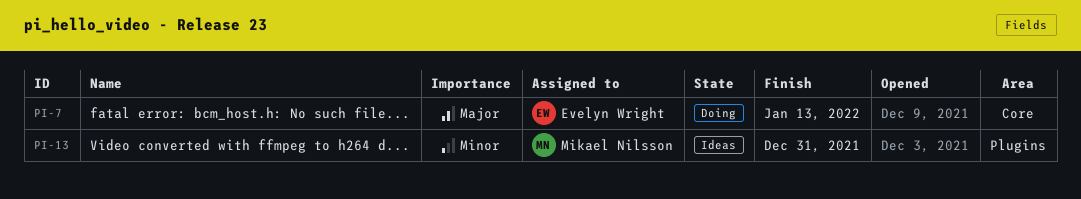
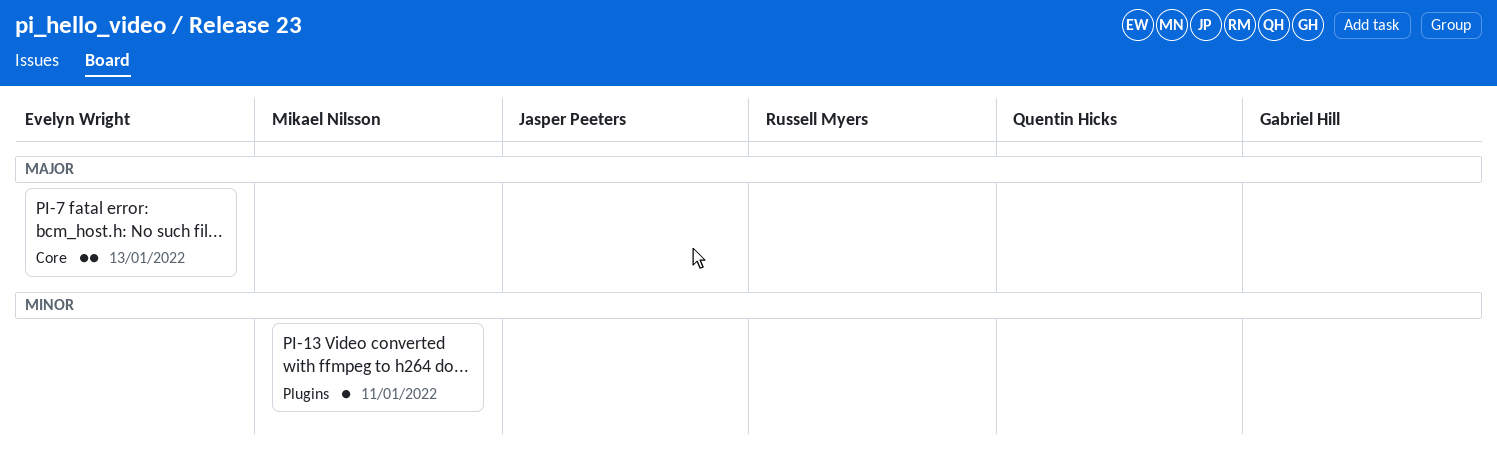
PI-13, due: Dec 31 -> Jan 11

